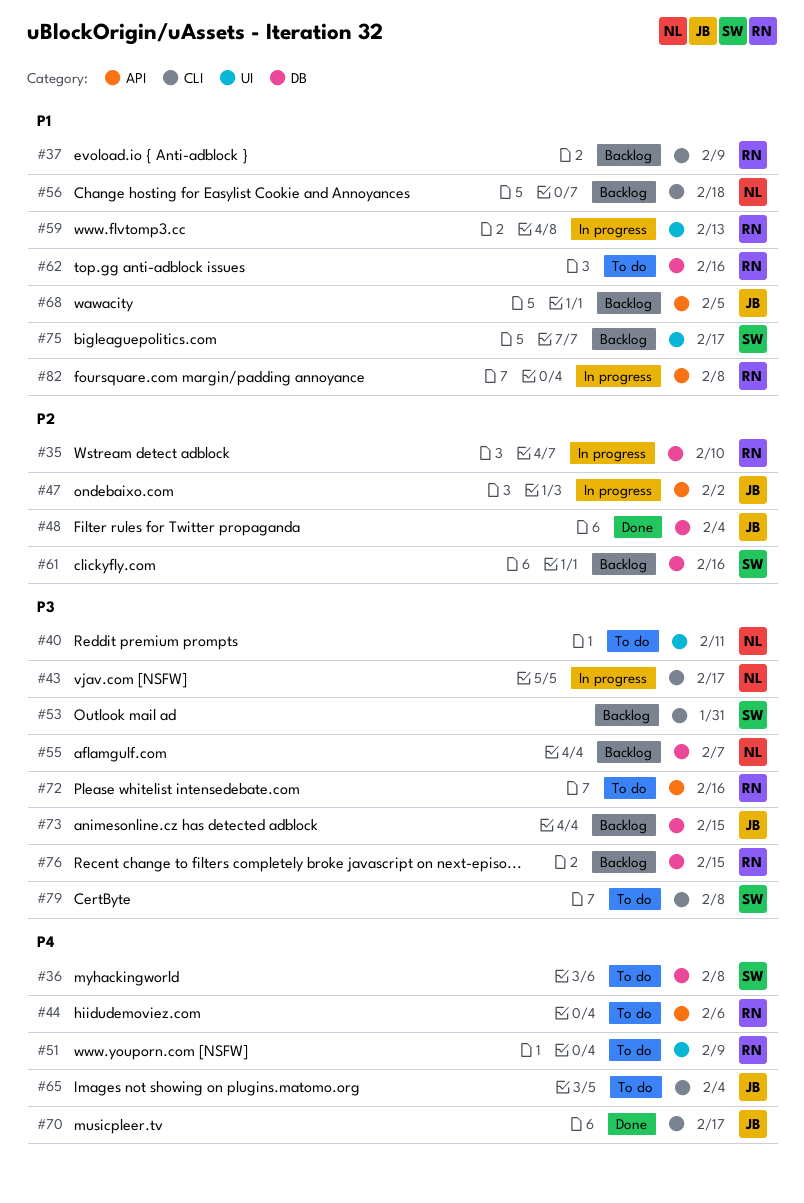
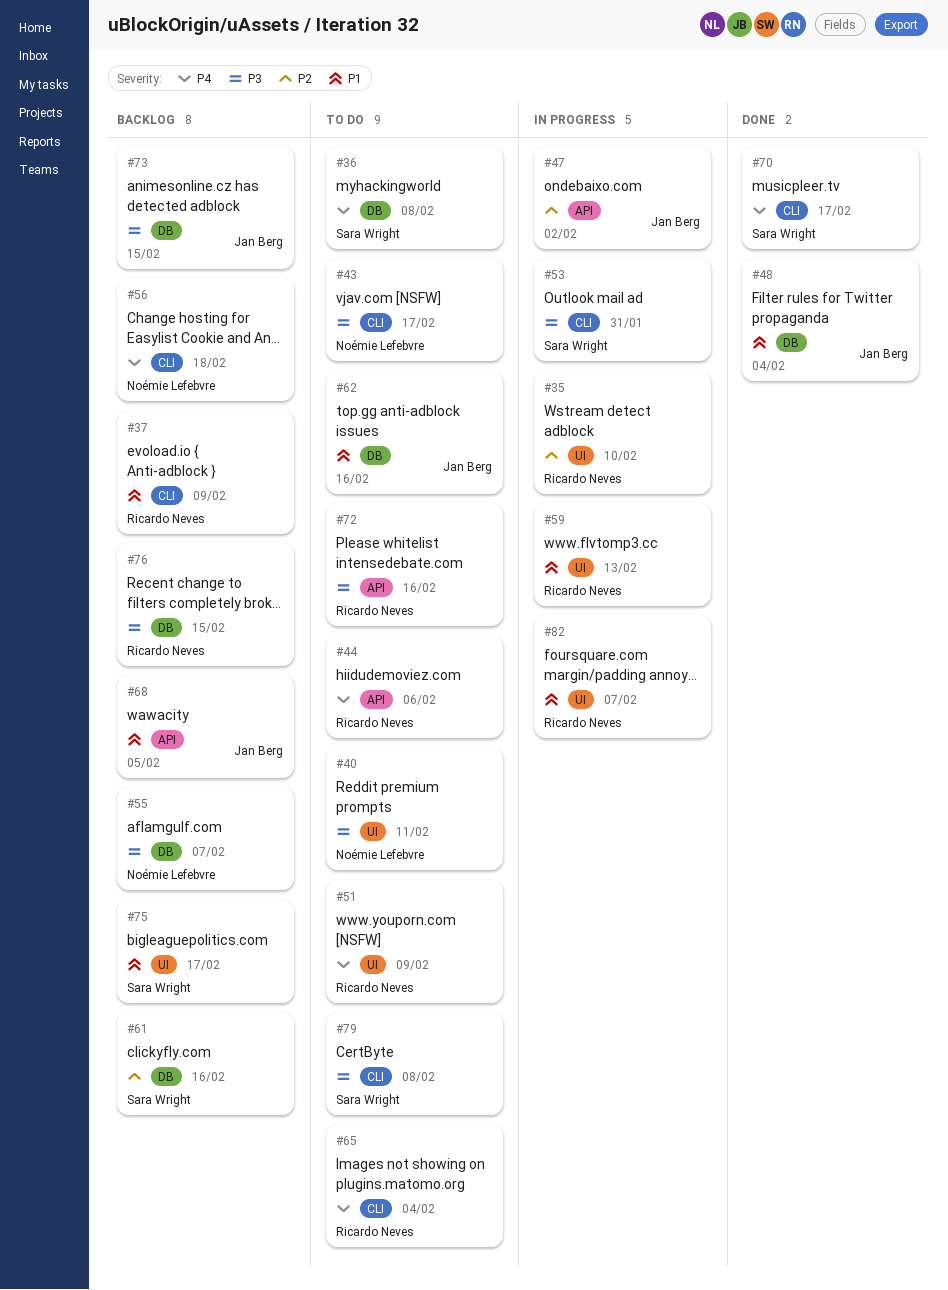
#35, label: DB -> UI
#43, status: In progress -> To do
#48, priority: P2 -> P1
#53, status: Backlog -> In progress
#56, priority: P1 -> P4
#62, owner: Ricardo Neves -> Jan Berg
#65, owner: Jan Berg -> Ricardo Neves
#70, owner: Jan Berg -> Sara Wright
#82, label: API -> UI
#82, due: Feb 8 -> Feb 7

